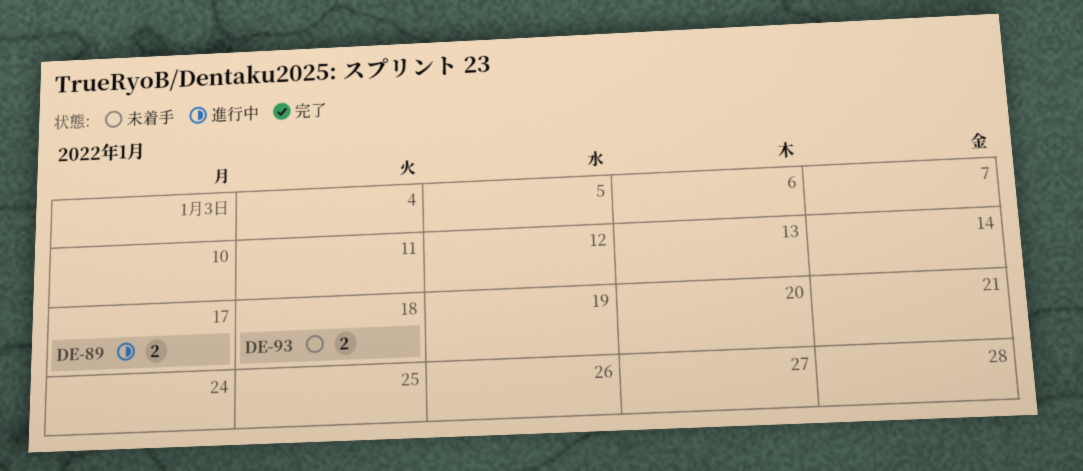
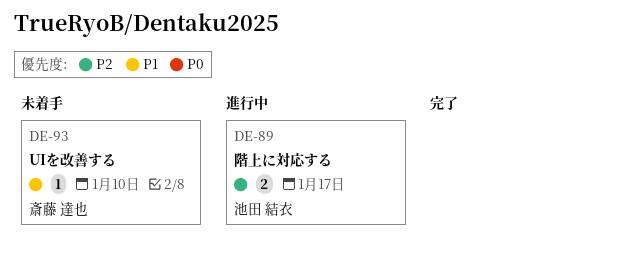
DE-93, estimate: 2 -> 1
DE-93, due: Jan 18 -> Jan 10

